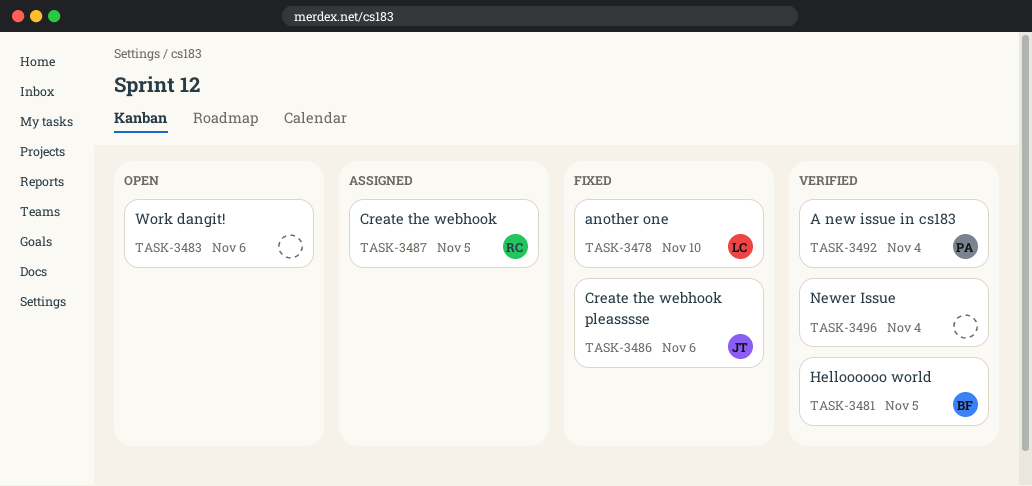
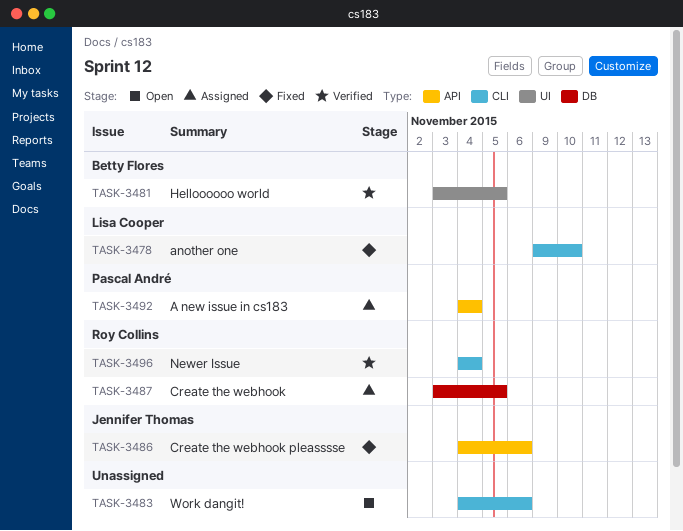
TASK-3492, status: Verified -> Assigned
TASK-3496, owner: none -> Roy Collins

